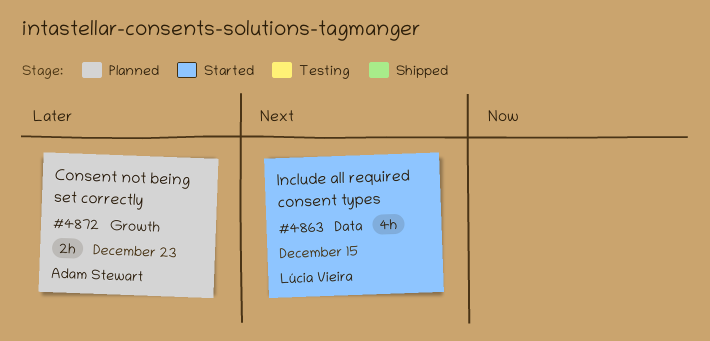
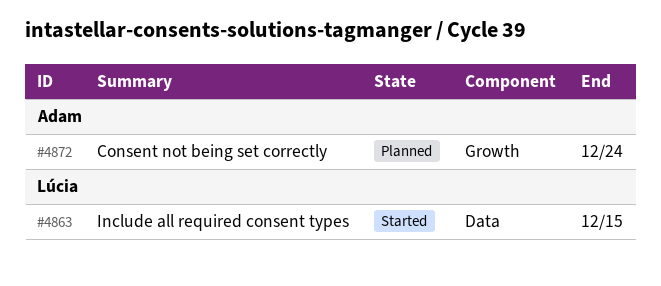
#4872, due: Dec 23 -> Dec 24

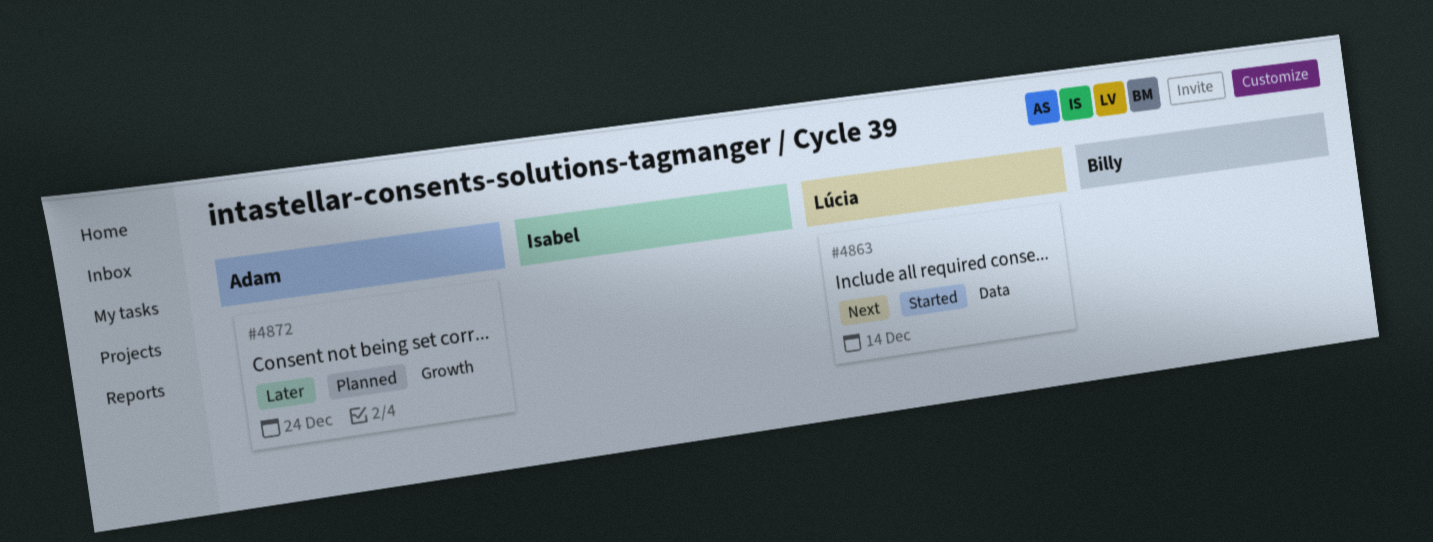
#4863, due: Dec 15 -> Dec 14

